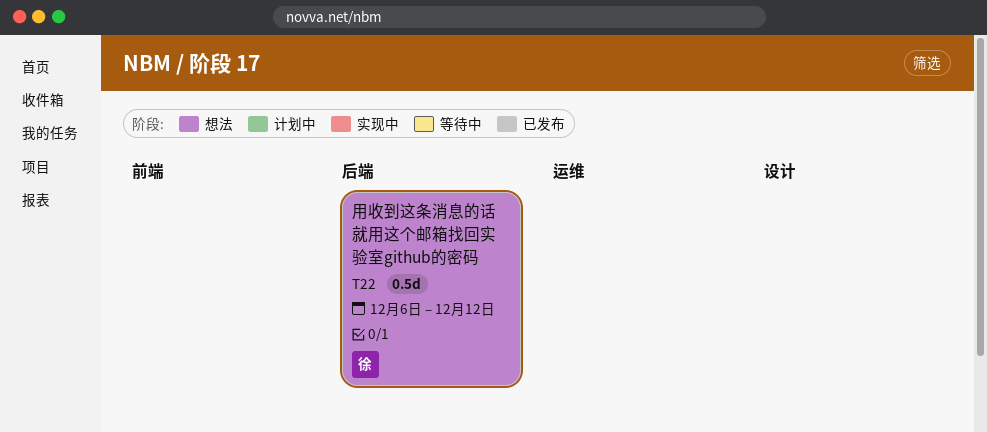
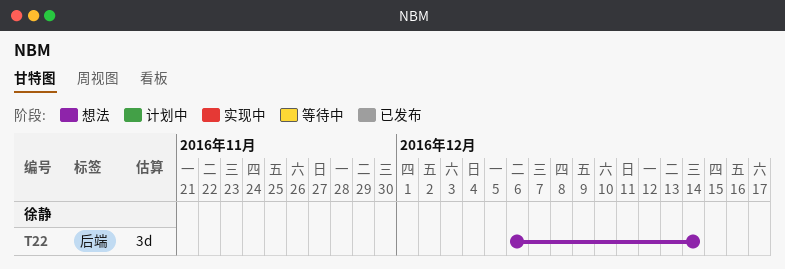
T22, estimate: 0.5d -> 3d
T22, due: Dec 12 -> Dec 14

